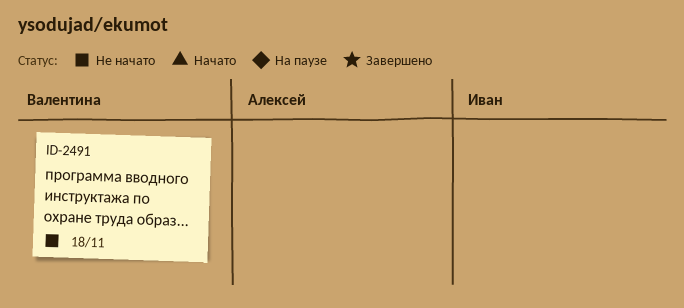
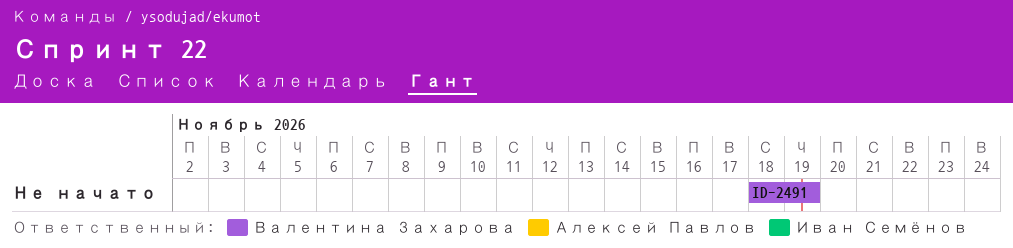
ID-2491, due: Nov 18 -> Nov 19

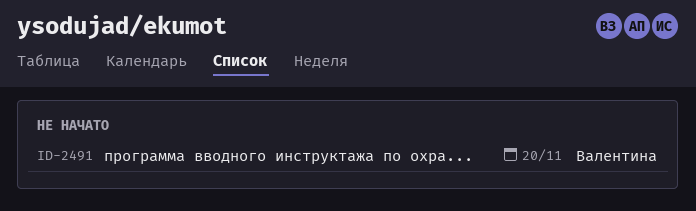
ID-2491, due: Nov 19 -> Nov 20

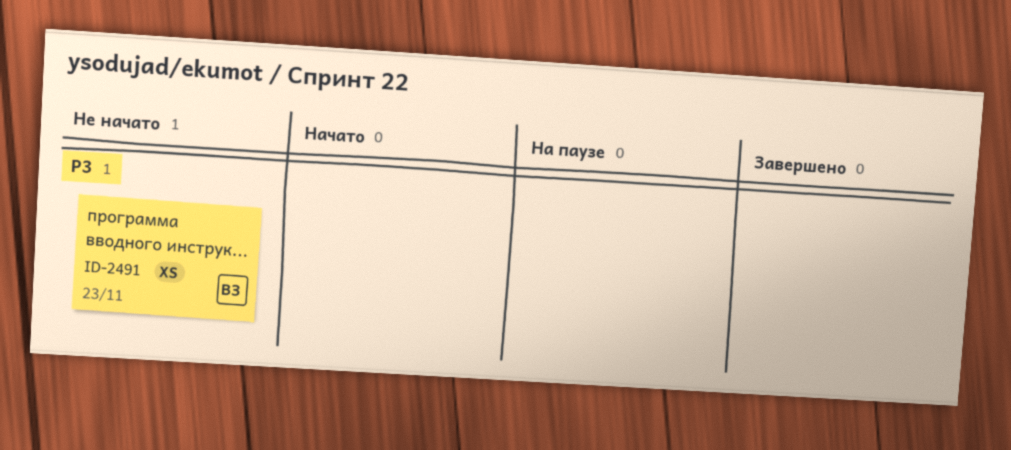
ID-2491, due: Nov 20 -> Nov 23

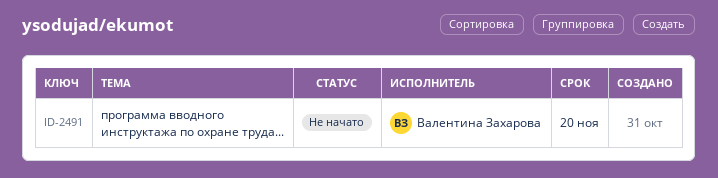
ID-2491, due: Nov 23 -> Nov 20

